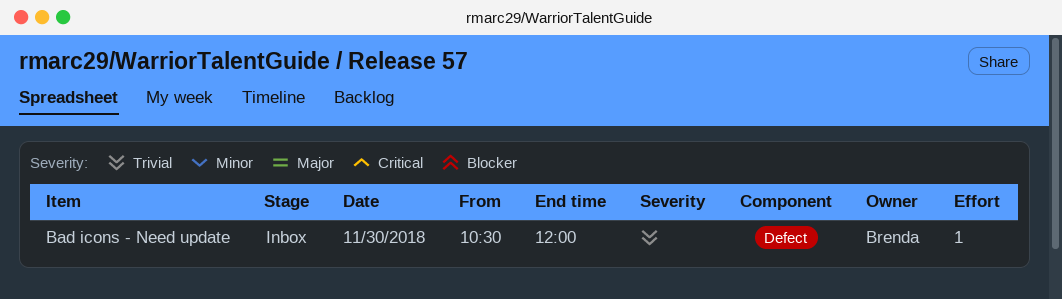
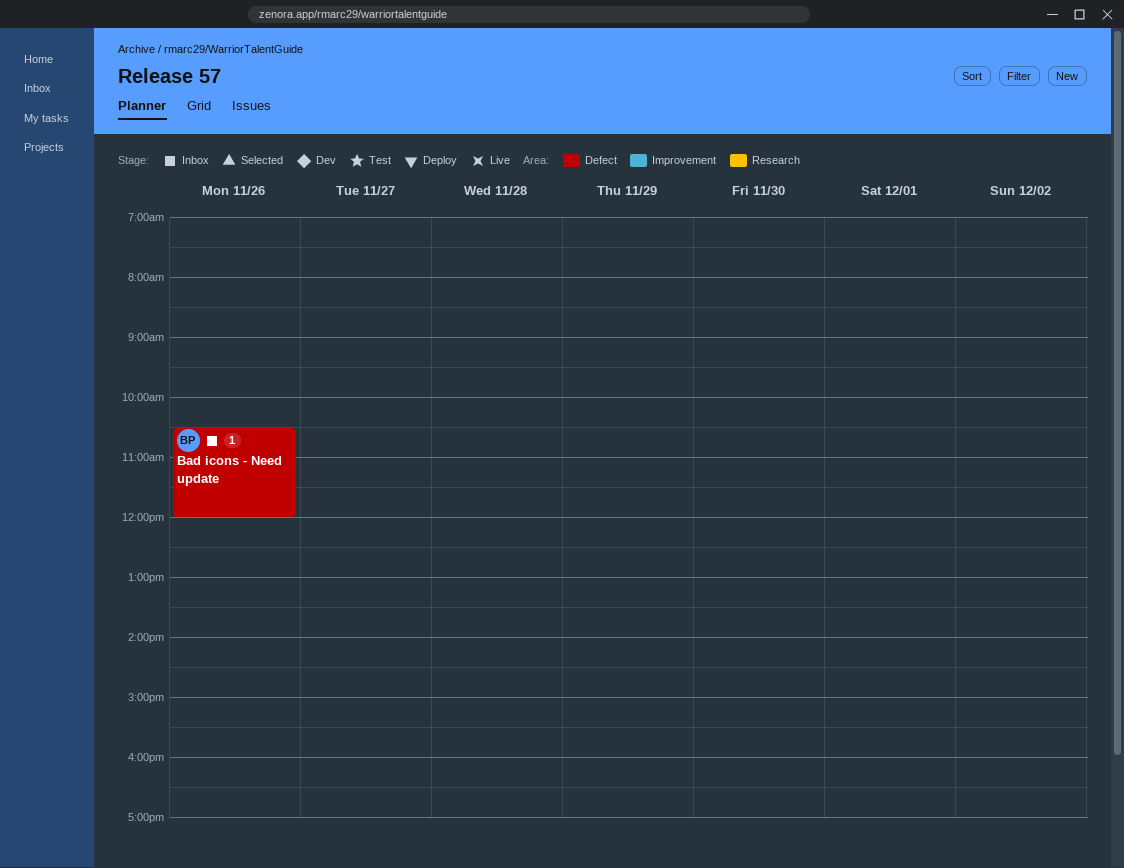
Bad icons - Need update, day: Nov 30 -> Nov 26

